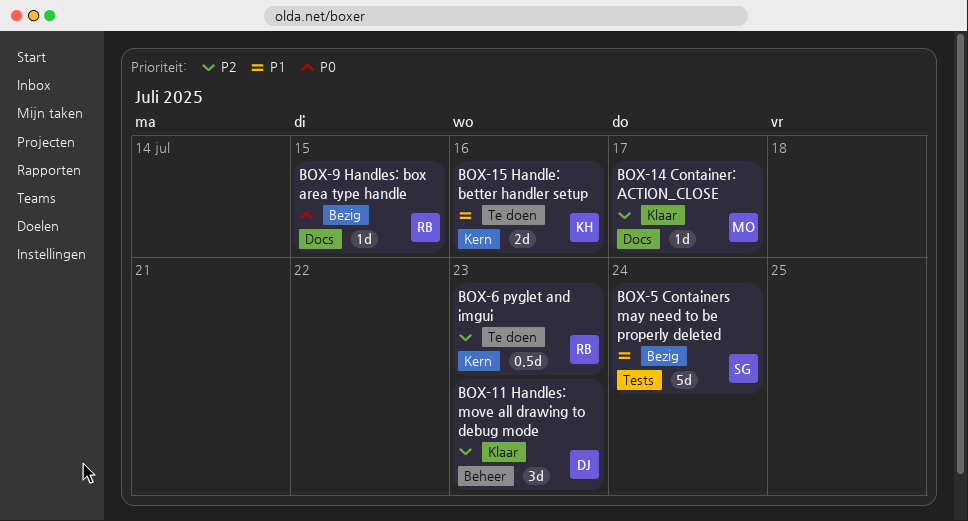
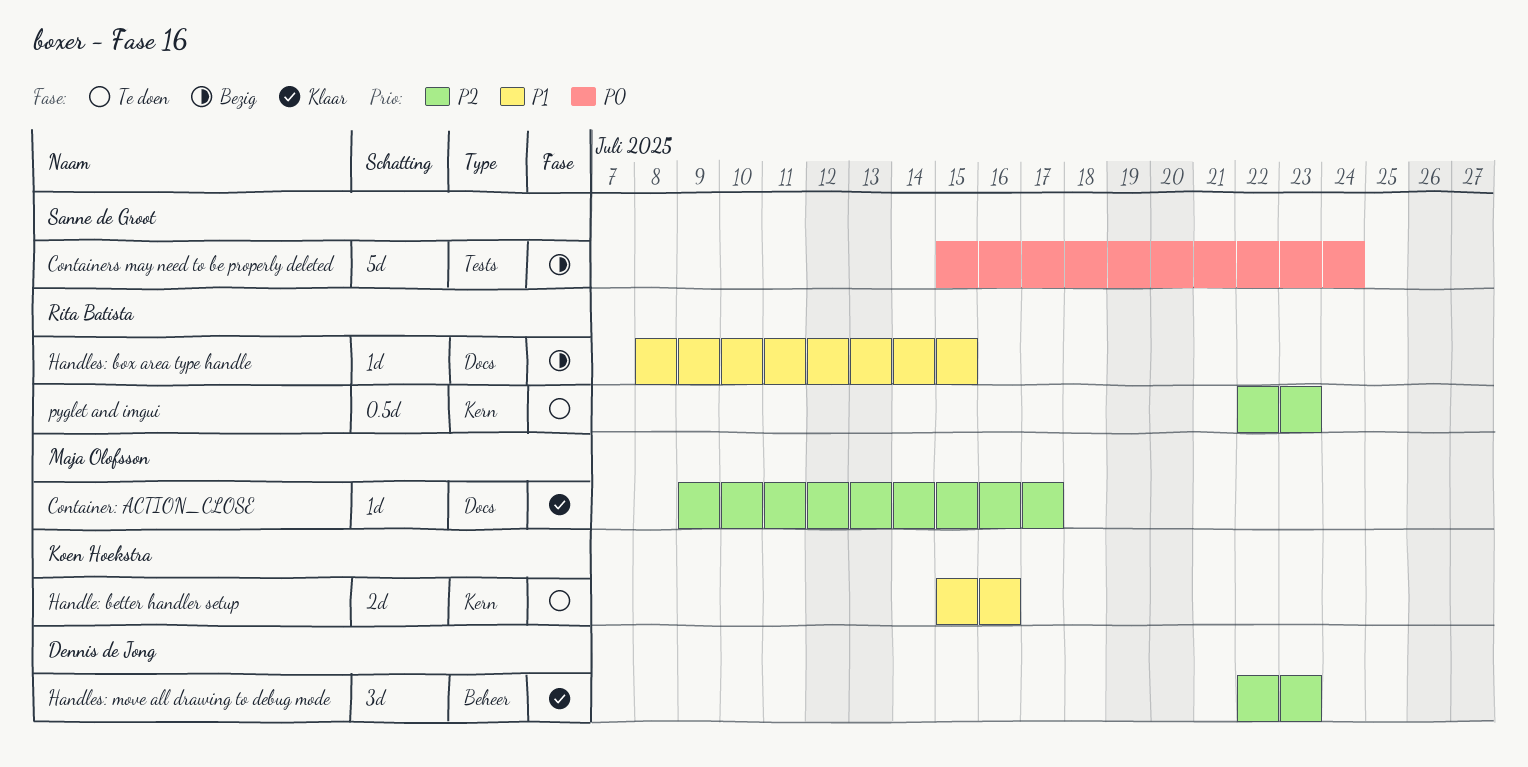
Containers may need to be properly deleted, priority: P1 -> P0
Handles: box area type handle, priority: P0 -> P1

